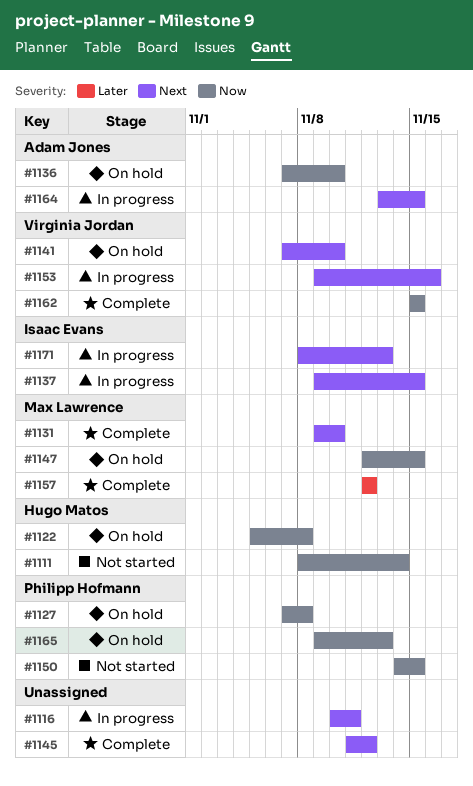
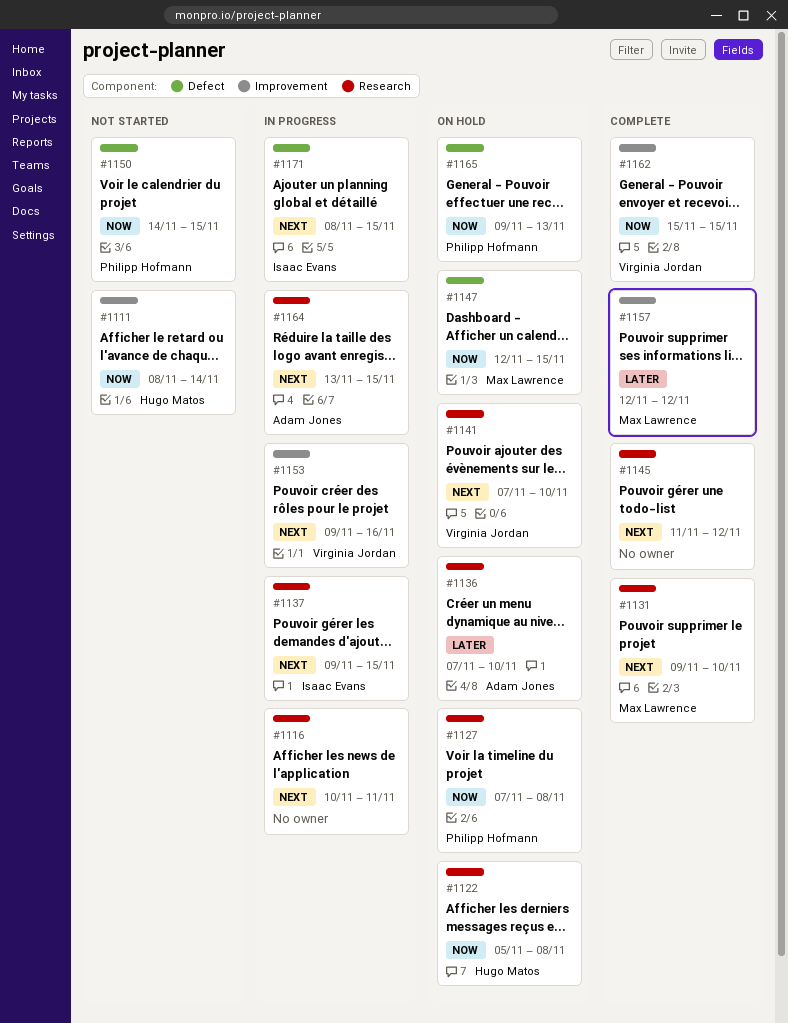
#1136, priority: Now -> Later
#1171, due: Nov 13 -> Nov 15

